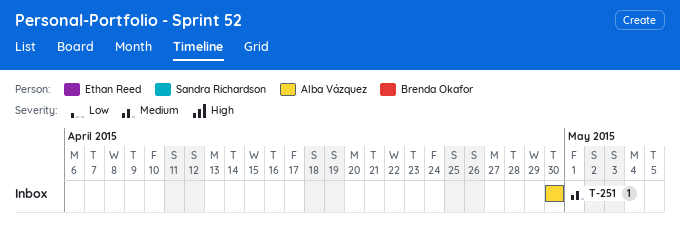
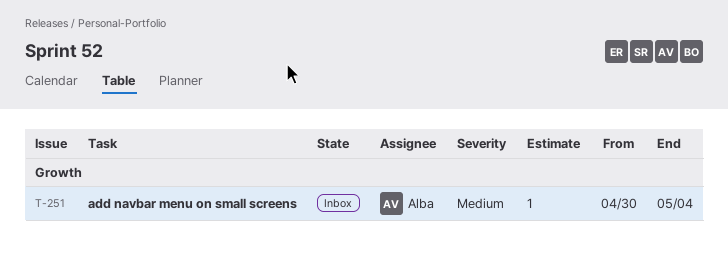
T-251, due: Apr 30 -> May 4

